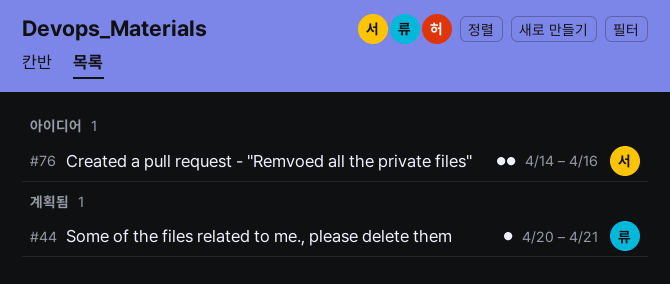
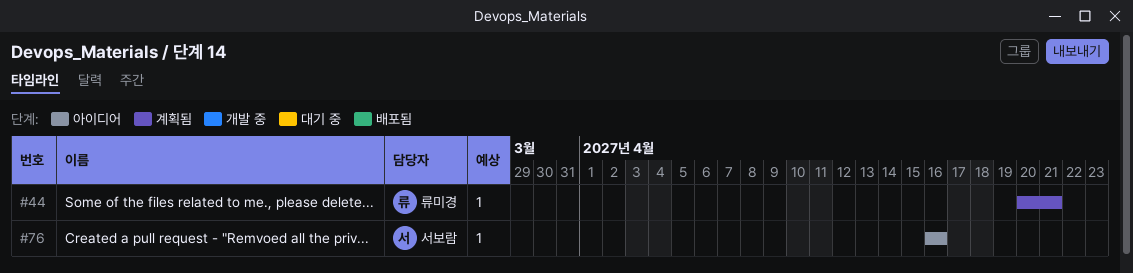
#76, estimate: 2 -> 1
#76, start: Apr 14 -> Apr 16

